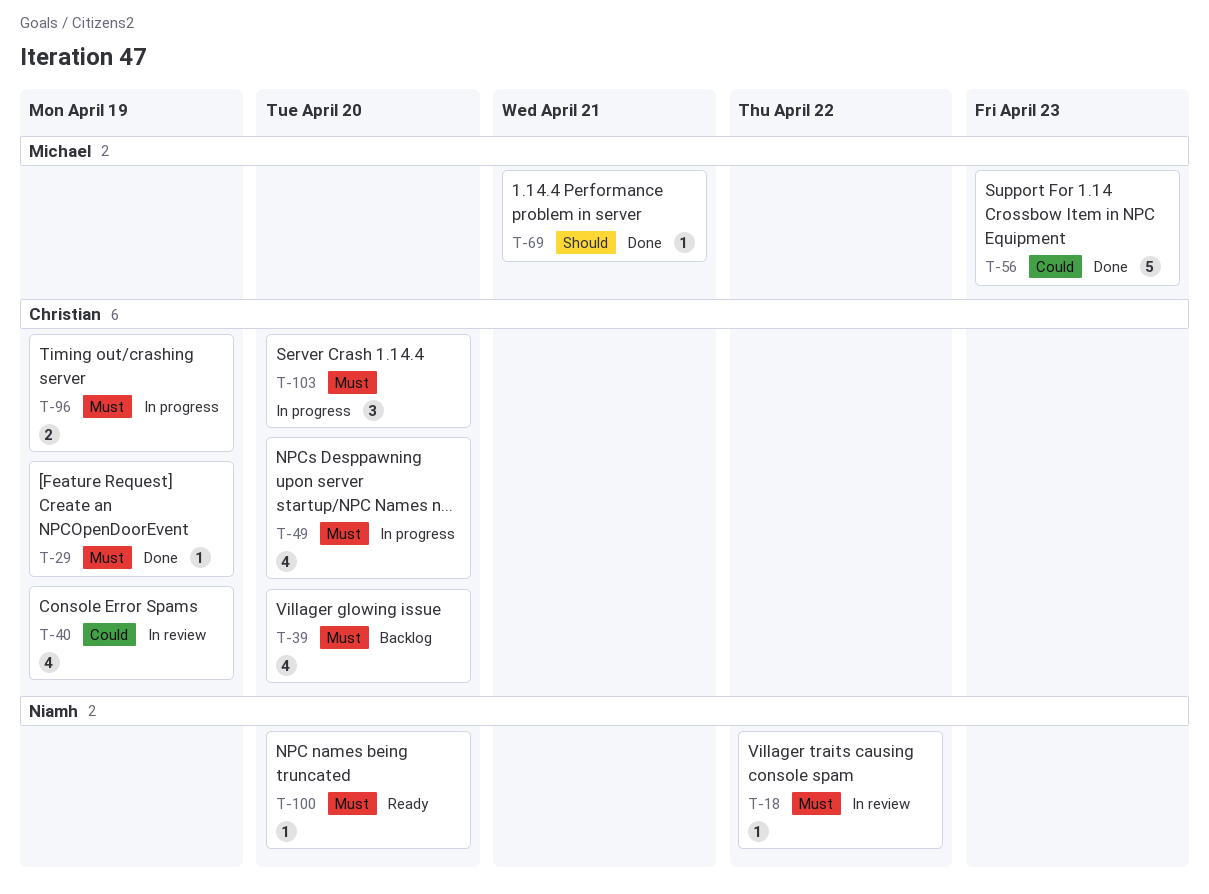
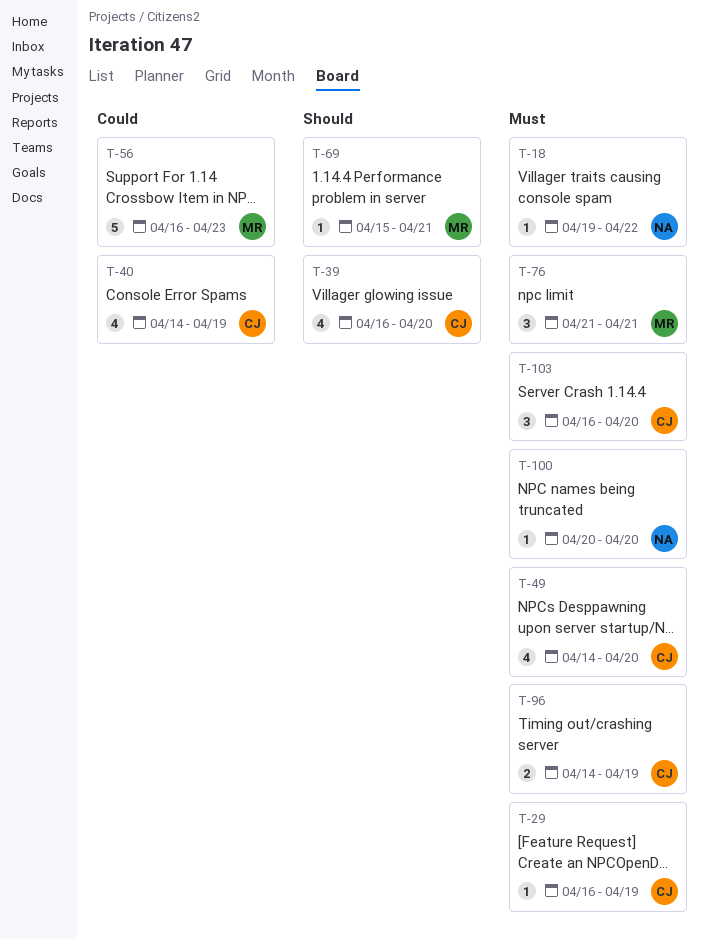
T-39, priority: Must -> Should
T-76: none -> present

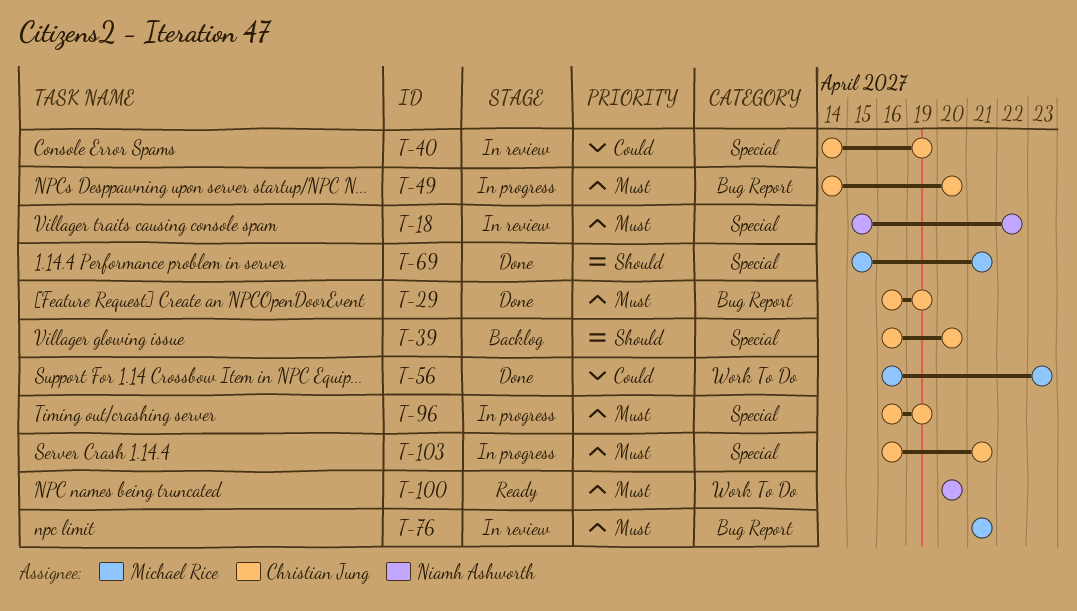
T-18, start: Apr 19 -> Apr 15
T-96, start: Apr 14 -> Apr 16
T-103, due: Apr 20 -> Apr 21

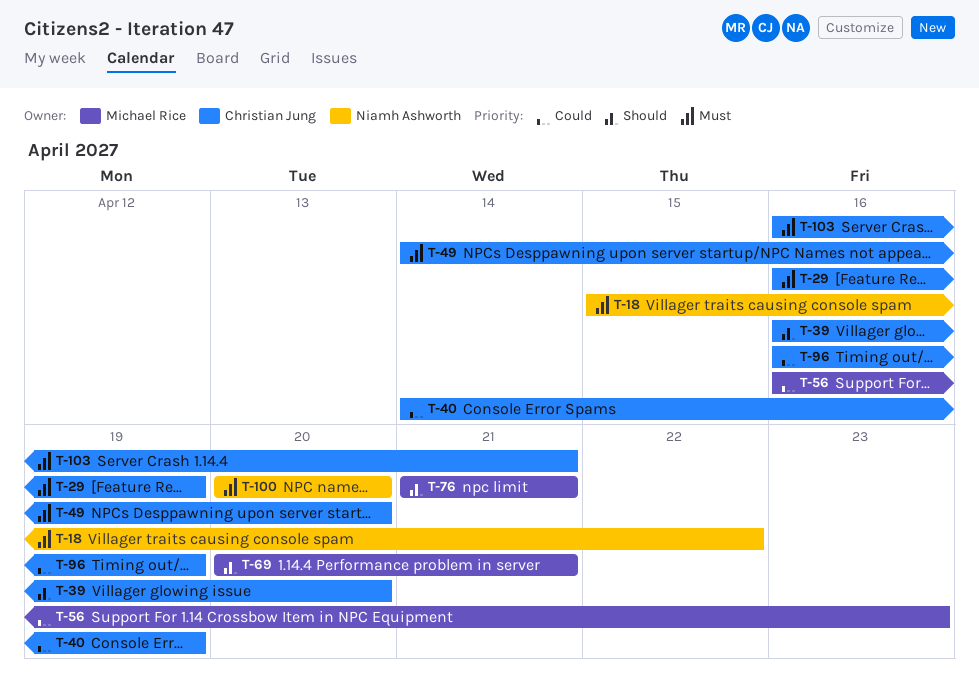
T-69, start: Apr 15 -> Apr 20
T-76, priority: Must -> Should
T-96, priority: Must -> Could

